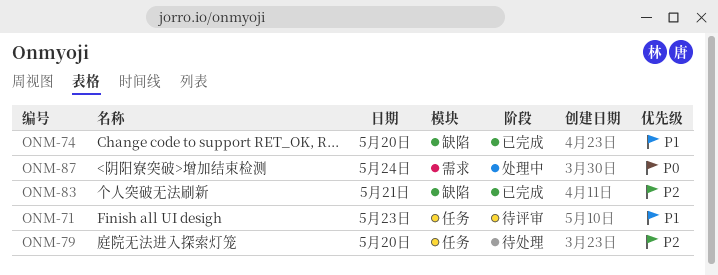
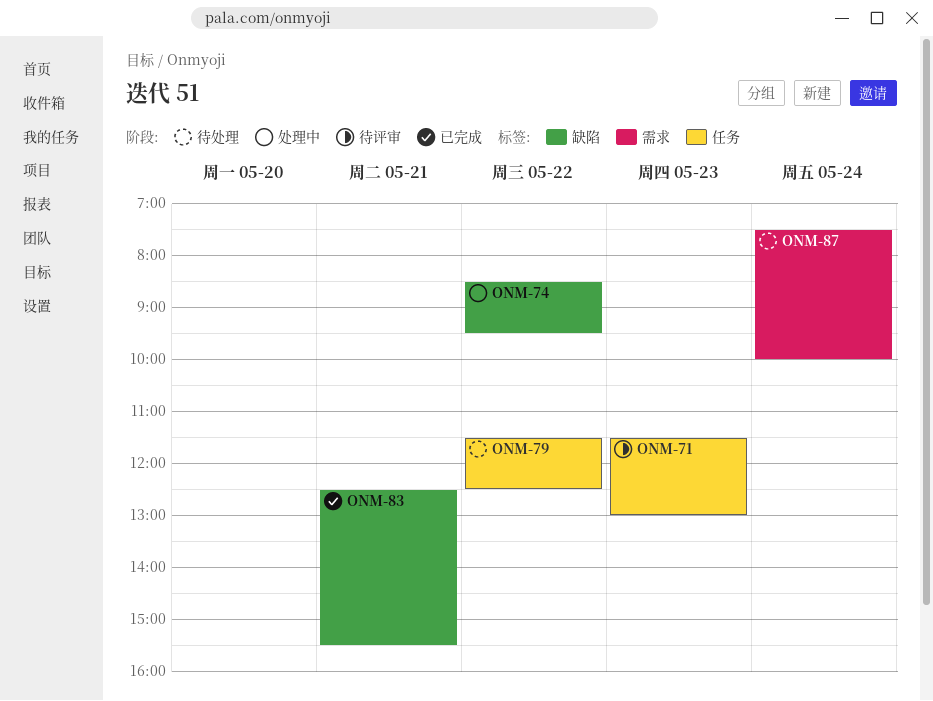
ONM-74, status: 已完成 -> 处理中
ONM-74, day: May 20 -> May 22
ONM-79, day: May 20 -> May 22
ONM-87, status: 处理中 -> 待处理

